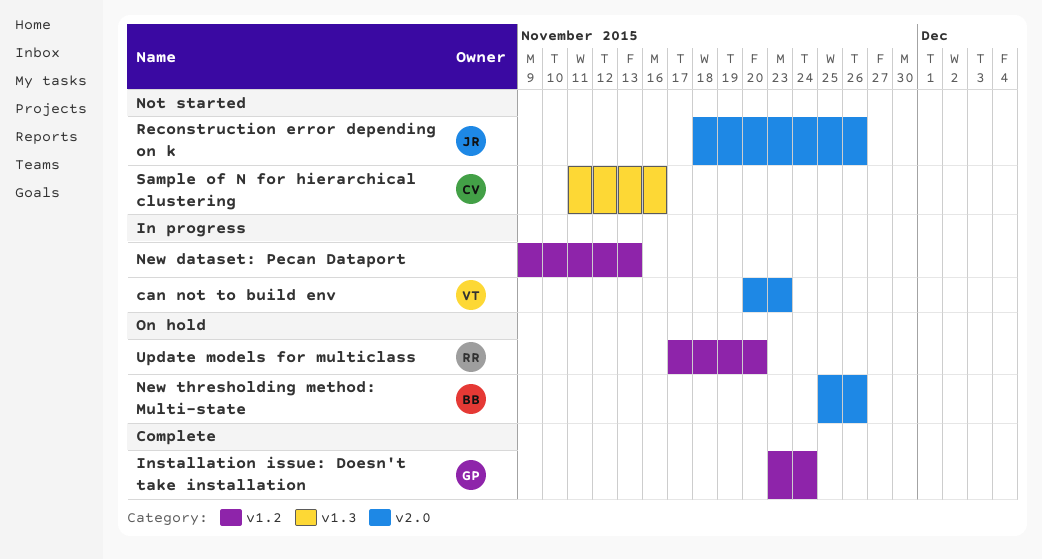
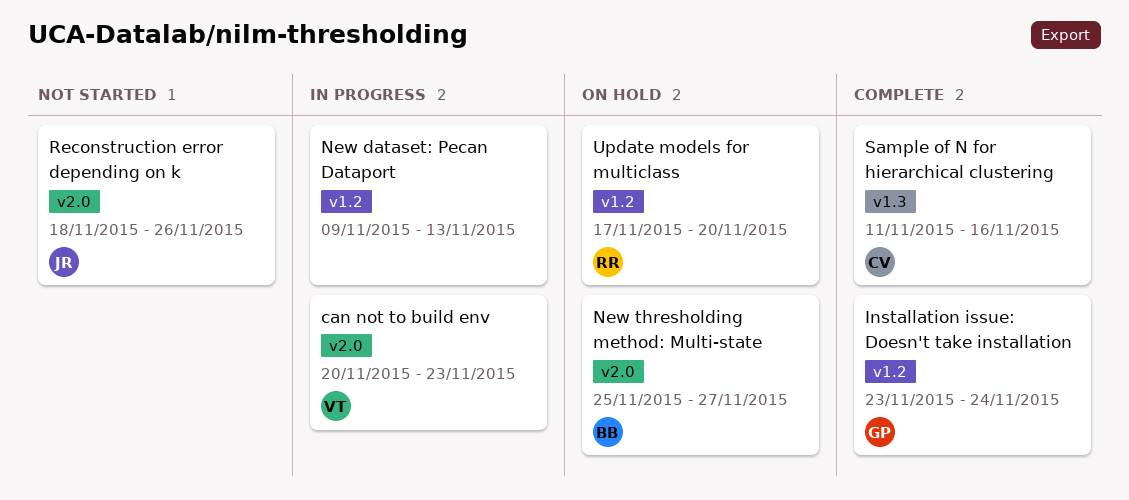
New thresholding method: Multi-state, due: Nov 26 -> Nov 27
Sample of N for hierarchical clustering, status: Not started -> Complete

